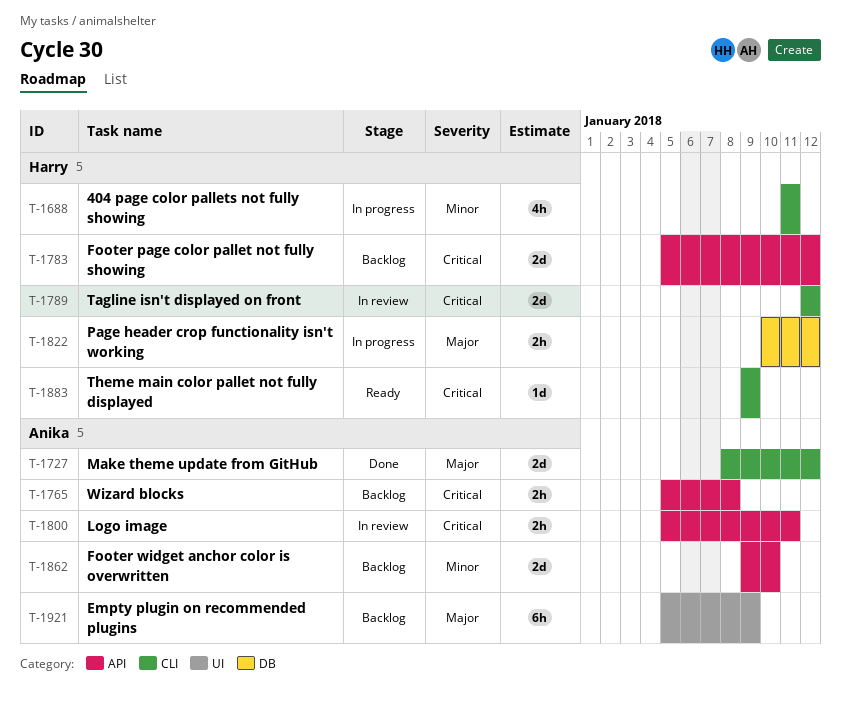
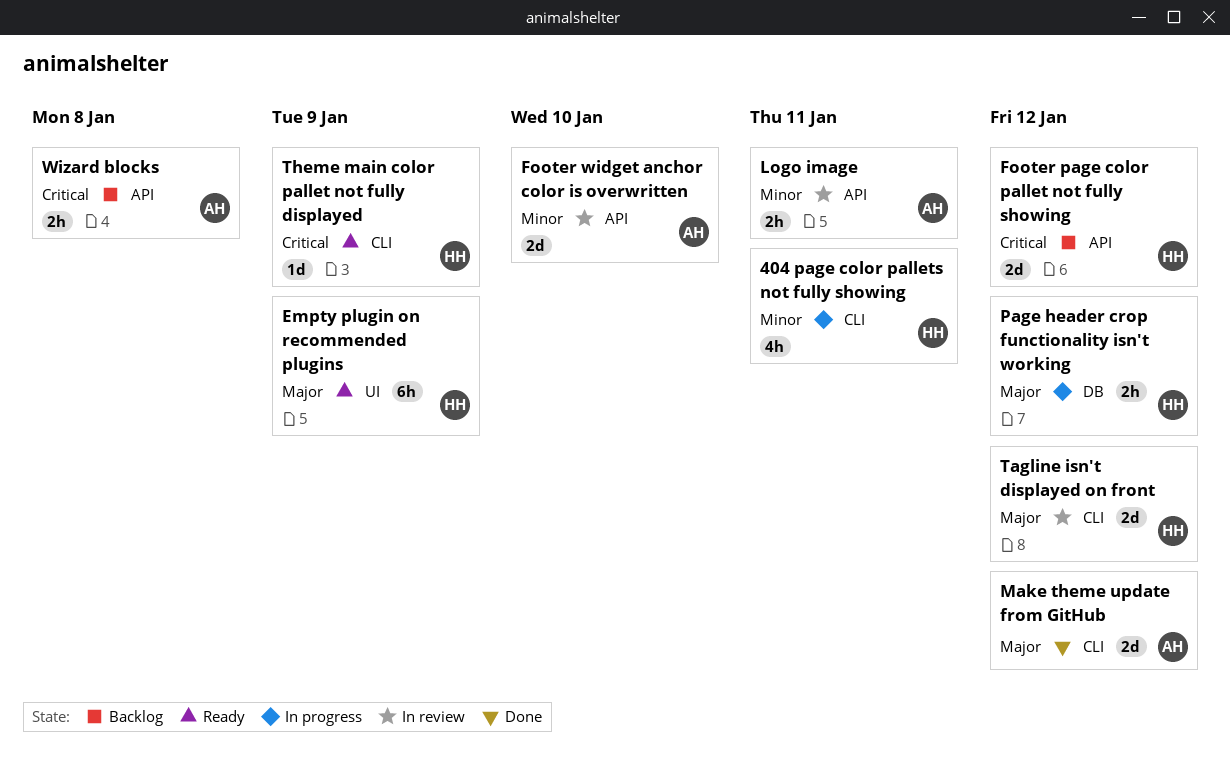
Empty plugin on recommended plugins, status: Backlog -> Ready
Empty plugin on recommended plugins, owner: Anika -> Harry
Footer widget anchor color is overwritten, status: Backlog -> In review
Logo image, priority: Critical -> Minor
Tagline isn't displayed on front, priority: Critical -> Major

